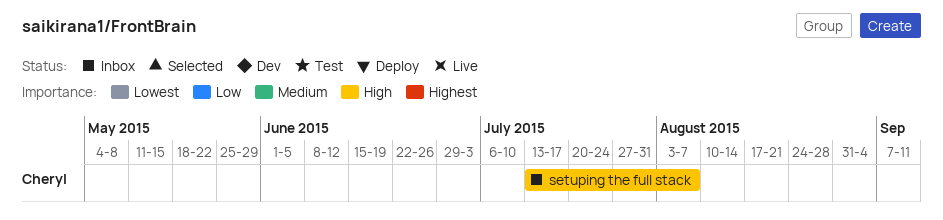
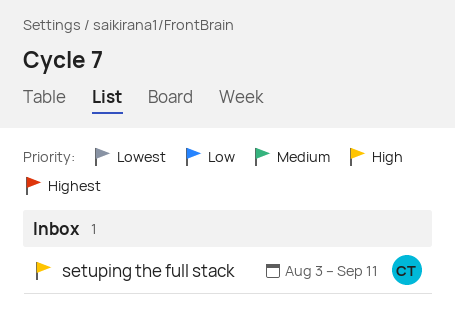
setuping the full stack, start: Jul 13 -> Aug 3
setuping the full stack, due: Aug 7 -> Sep 11

